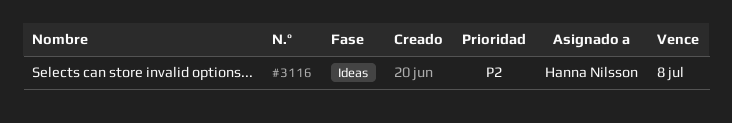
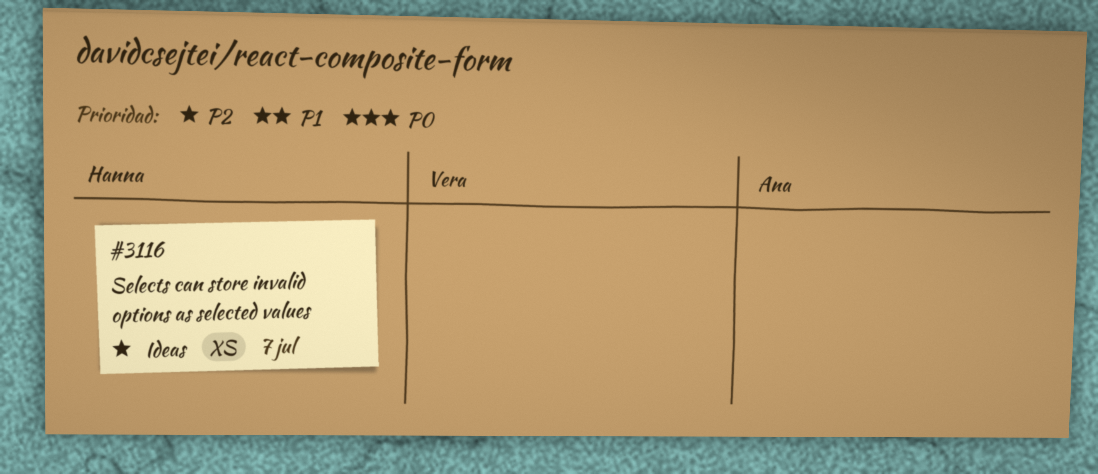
#3116, due: Jul 8 -> Jul 7

